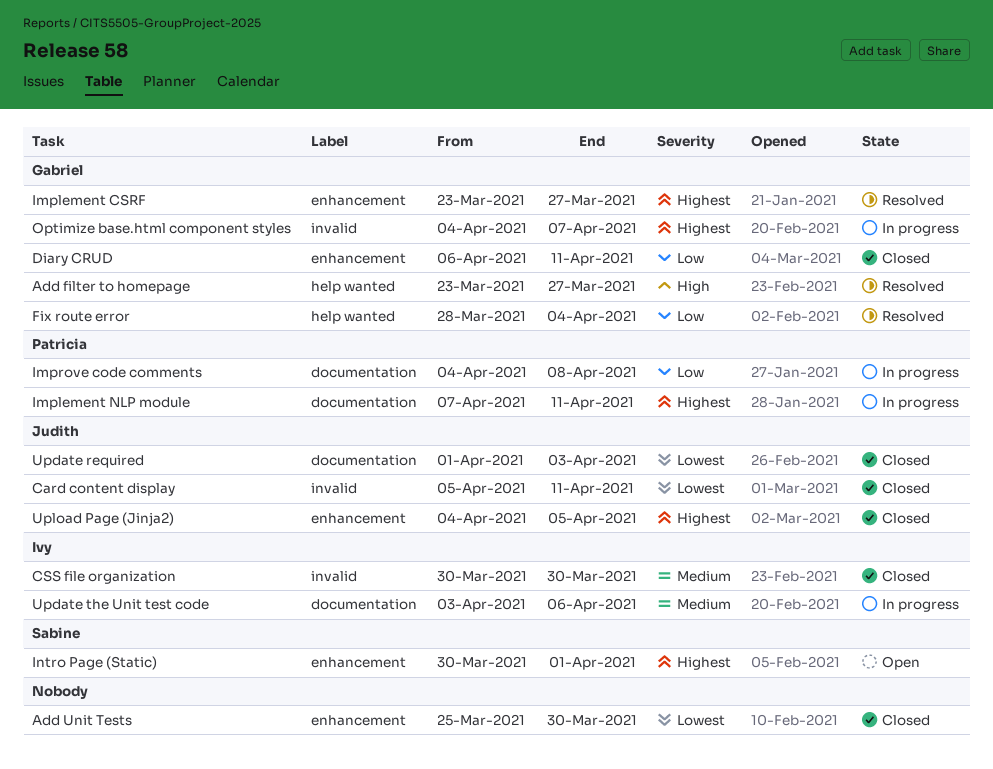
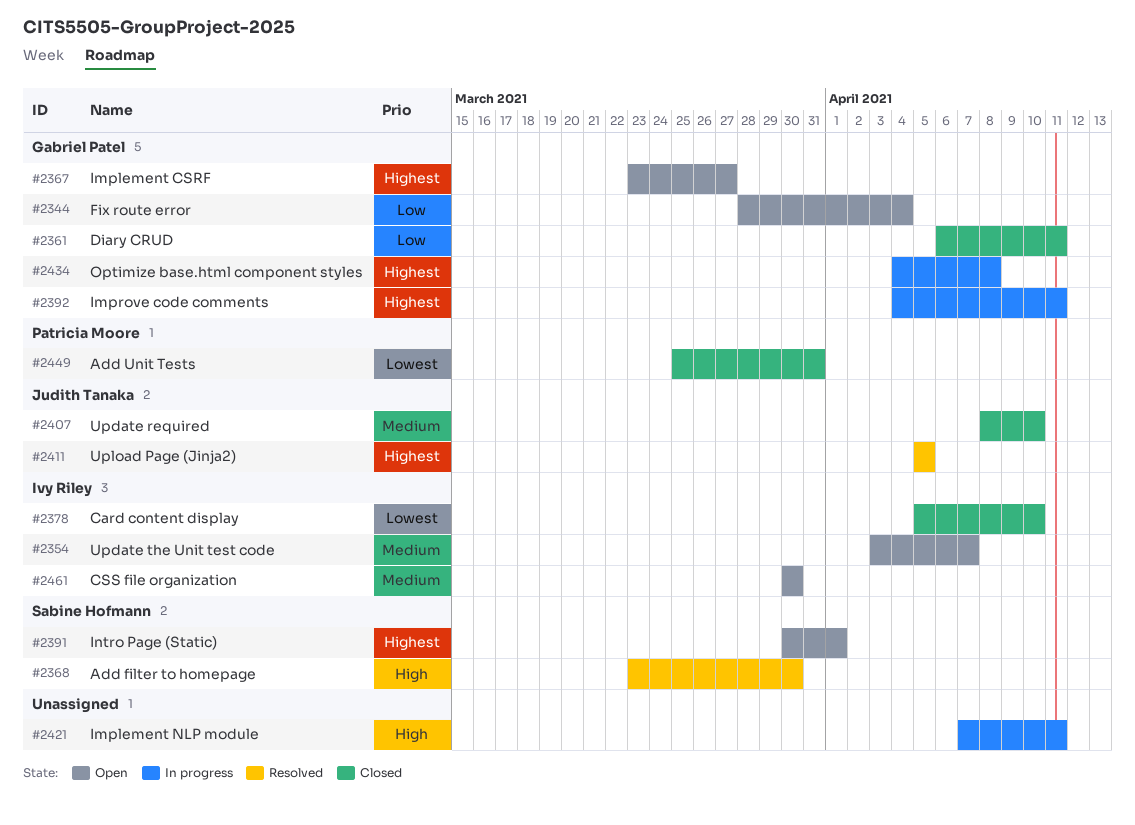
Add filter to homepage, owner: Gabriel Patel -> Sabine Hofmann
Add filter to homepage, due: Mar 27 -> Mar 30
Add Unit Tests, owner: none -> Patricia Moore
Add Unit Tests, due: Mar 30 -> Mar 31
Card content display, owner: Judith Tanaka -> Ivy Riley
Card content display, due: Apr 11 -> Apr 10
CSS file organization, status: Closed -> Open
Fix route error, status: Resolved -> Open
Implement CSRF, status: Resolved -> Open
Implement NLP module, owner: Patricia Moore -> none
Implement NLP module, priority: Highest -> High
Improve code comments, owner: Patricia Moore -> Gabriel Patel
Improve code comments, priority: Low -> Highest
Improve code comments, due: Apr 8 -> Apr 11
Optimize base.html component styles, due: Apr 7 -> Apr 8
Update required, priority: Lowest -> Medium
Update required, start: Apr 1 -> Apr 8
Update required, due: Apr 3 -> Apr 10
Update the Unit test code, status: In progress -> Open
Update the Unit test code, due: Apr 6 -> Apr 7
Upload Page (Jinja2), status: Closed -> Resolved
Upload Page (Jinja2), start: Apr 4 -> Apr 5

